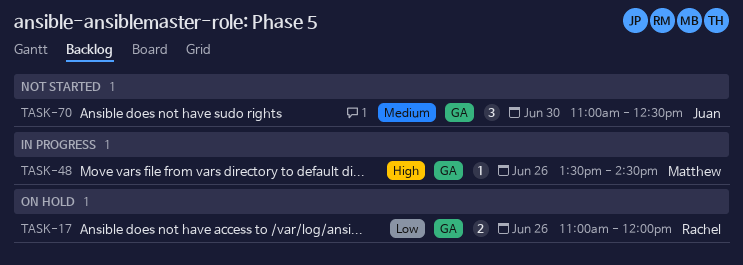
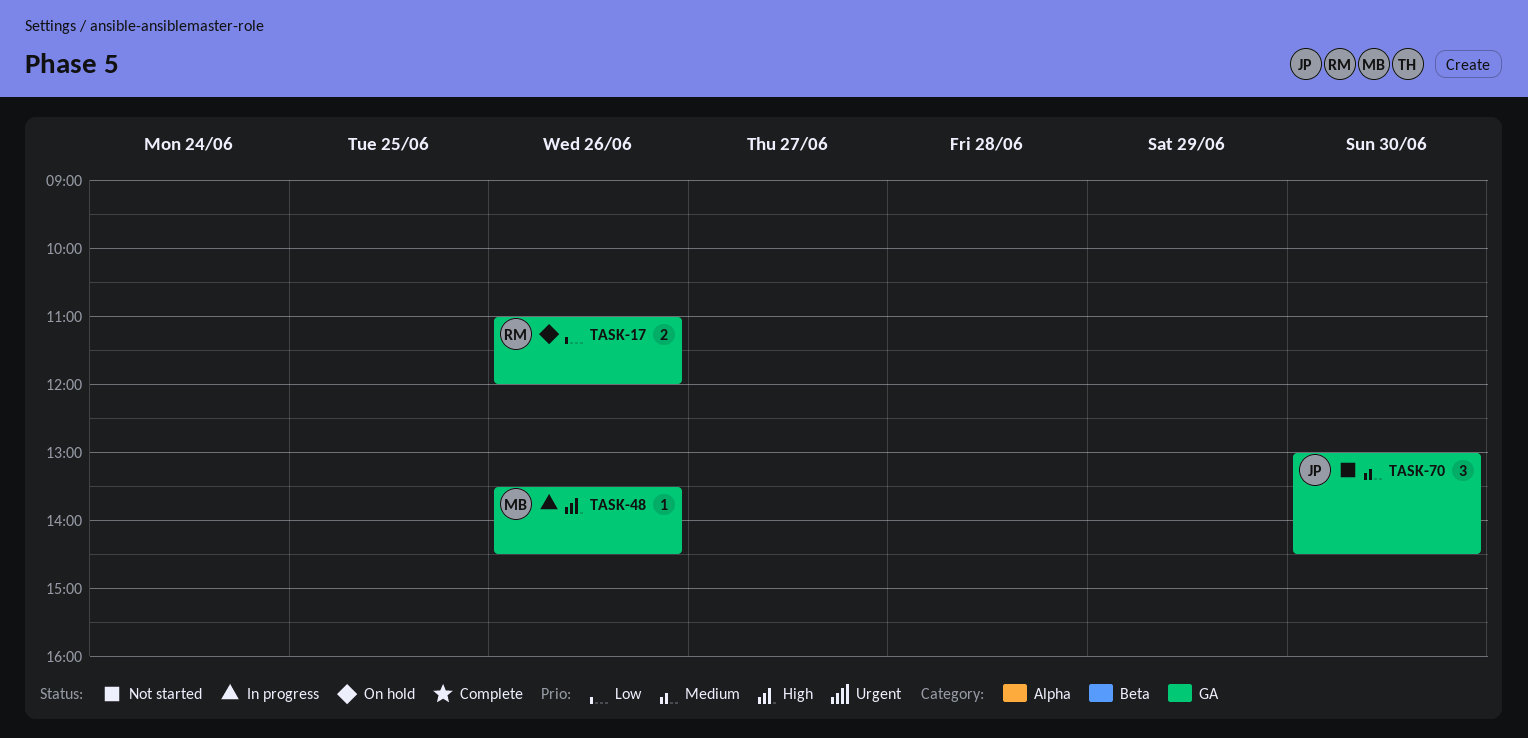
TASK-70, begins: 11:00 -> 13:00
TASK-70, ends: 12:30 -> 14:30

